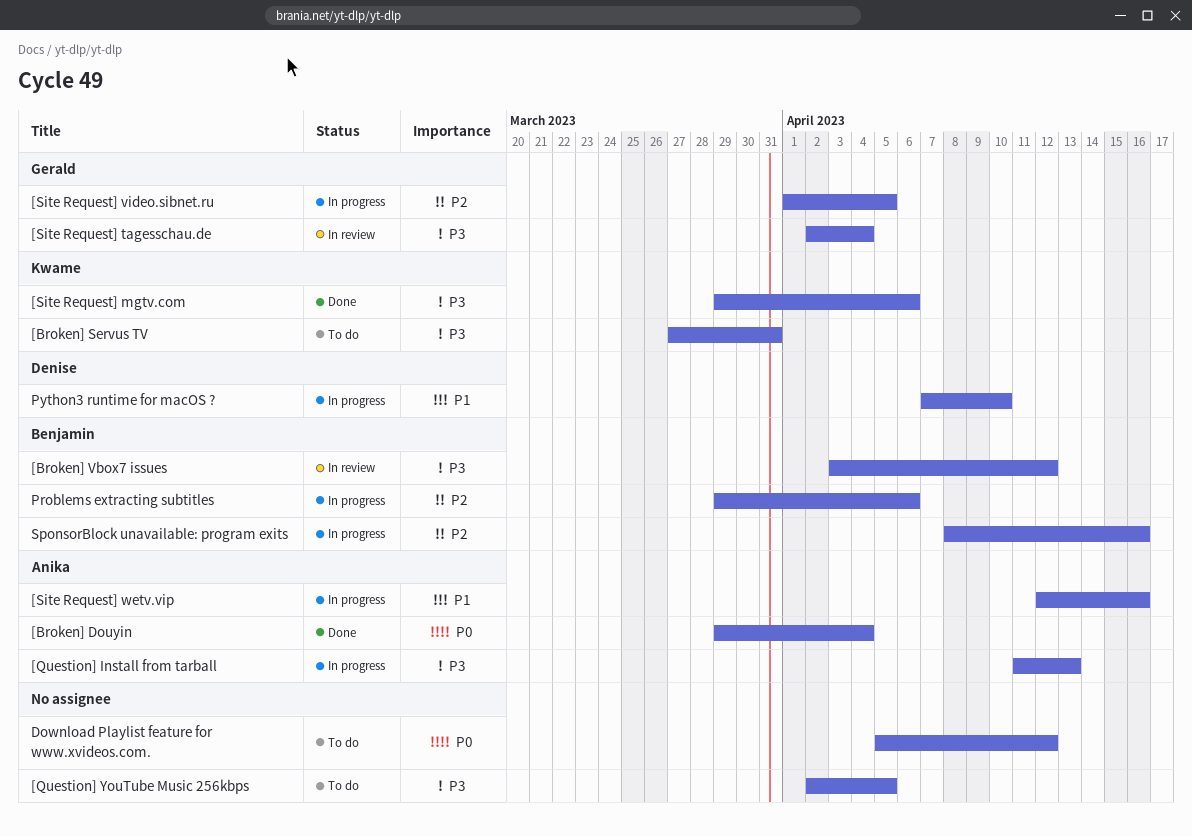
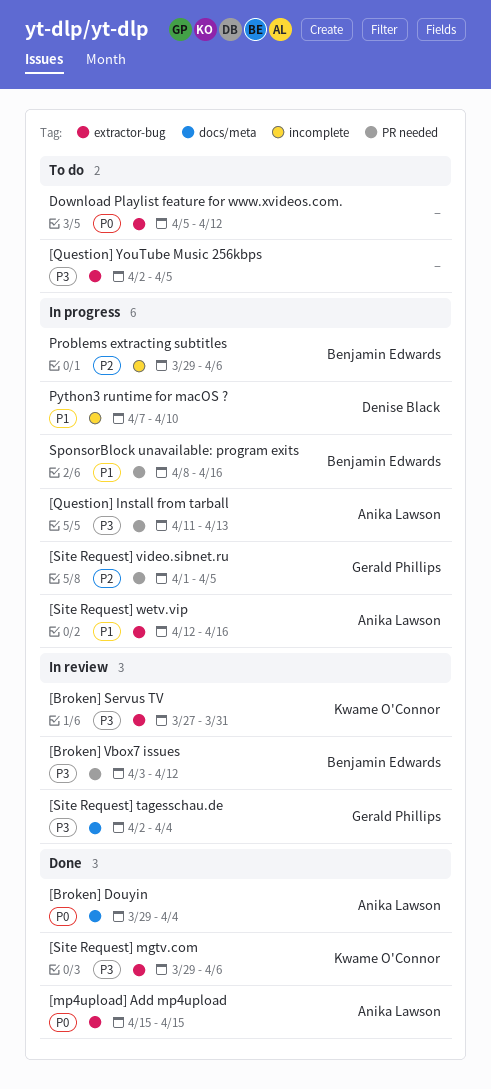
[Broken] Servus TV, status: To do -> In review
[mp4upload] Add mp4upload: none -> present
SponsorBlock unavailable: program exits, priority: P2 -> P1

